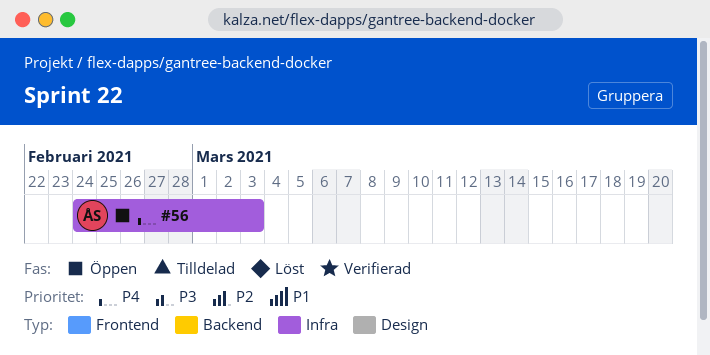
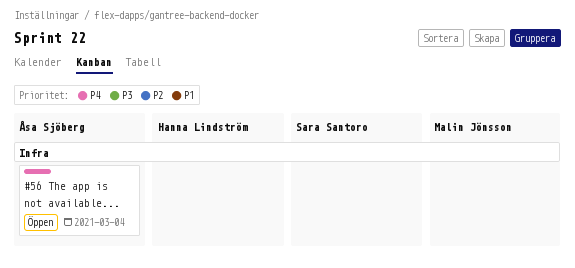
#56, due: Mar 3 -> Mar 4

